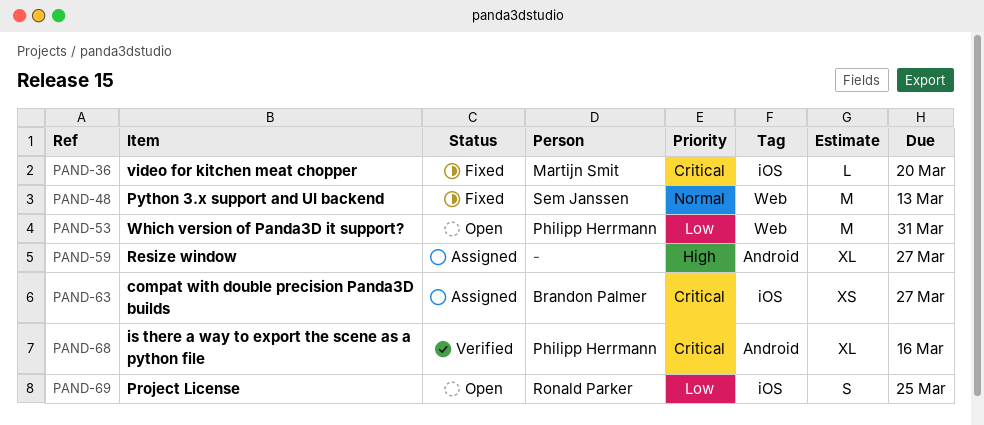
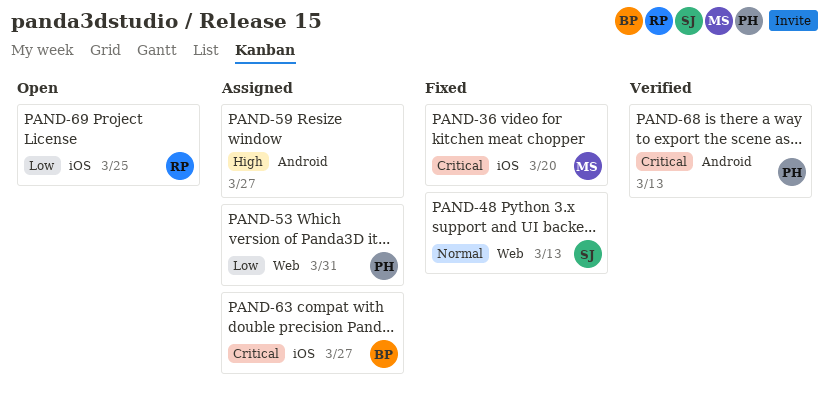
PAND-53, status: Open -> Assigned
PAND-68, due: Mar 16 -> Mar 13

